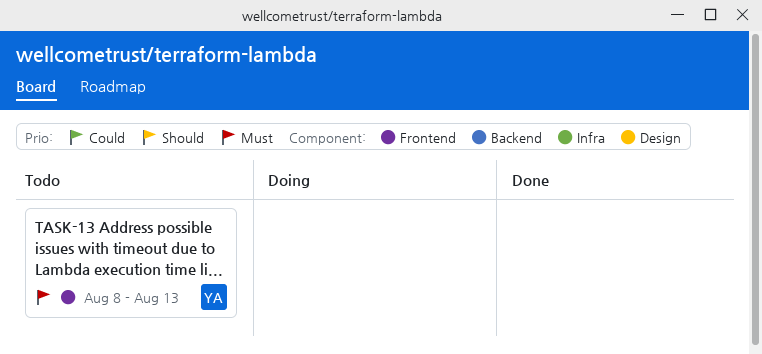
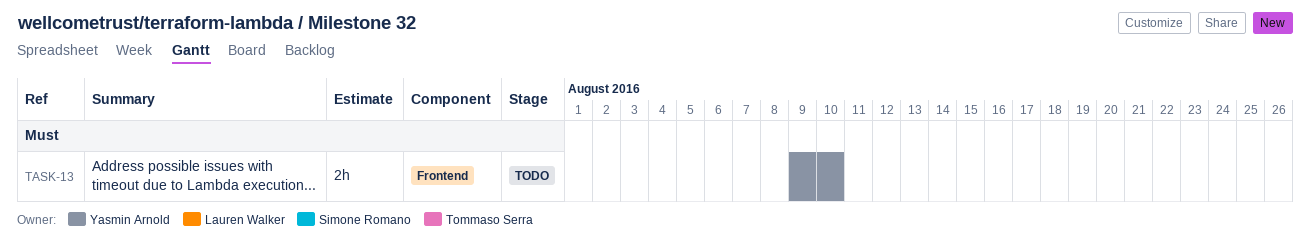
TASK-13, start: Aug 8 -> Aug 9
TASK-13, due: Aug 13 -> Aug 10

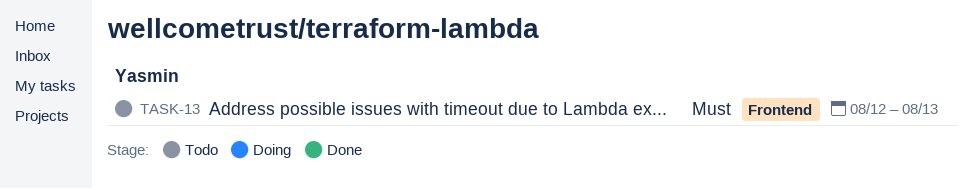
TASK-13, start: Aug 9 -> Aug 12
TASK-13, due: Aug 10 -> Aug 13

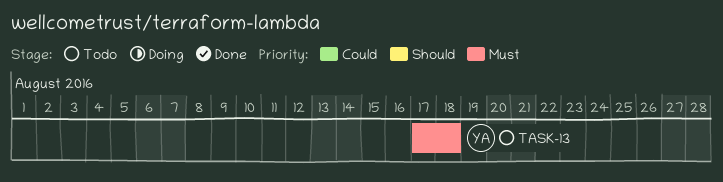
TASK-13, start: Aug 12 -> Aug 17
TASK-13, due: Aug 13 -> Aug 18

